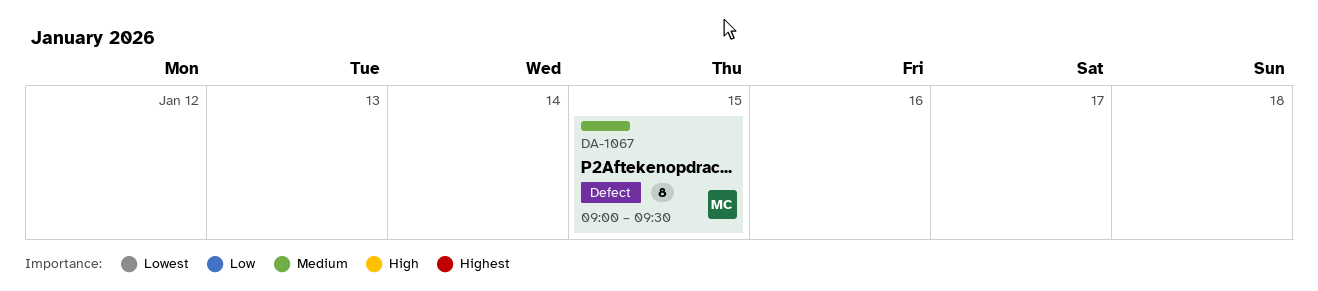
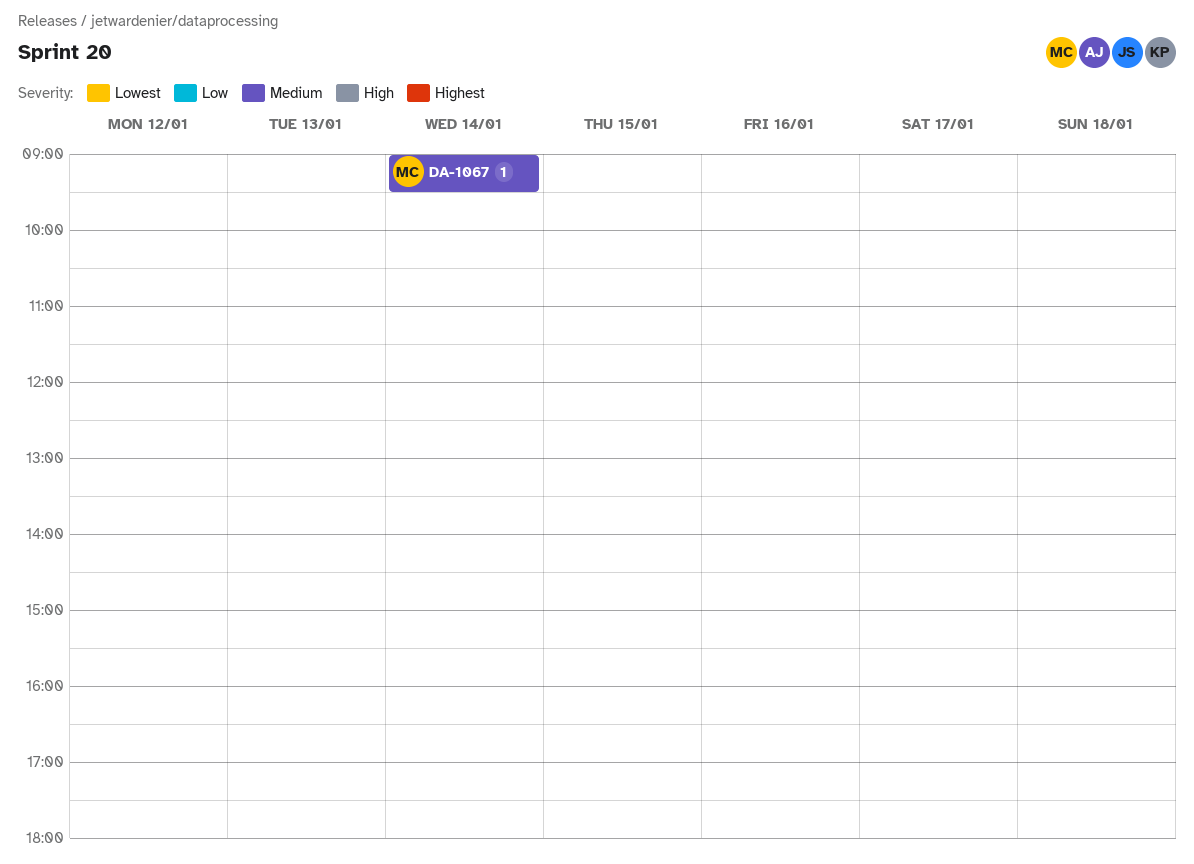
DA-1067, estimate: 8 -> 1
DA-1067, day: Jan 15 -> Jan 14

